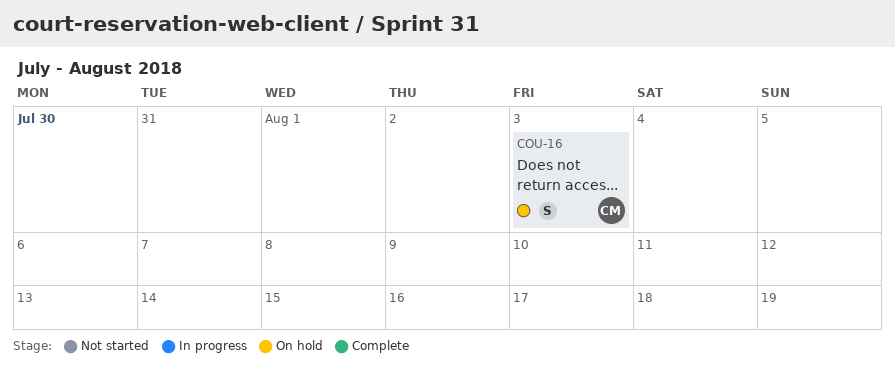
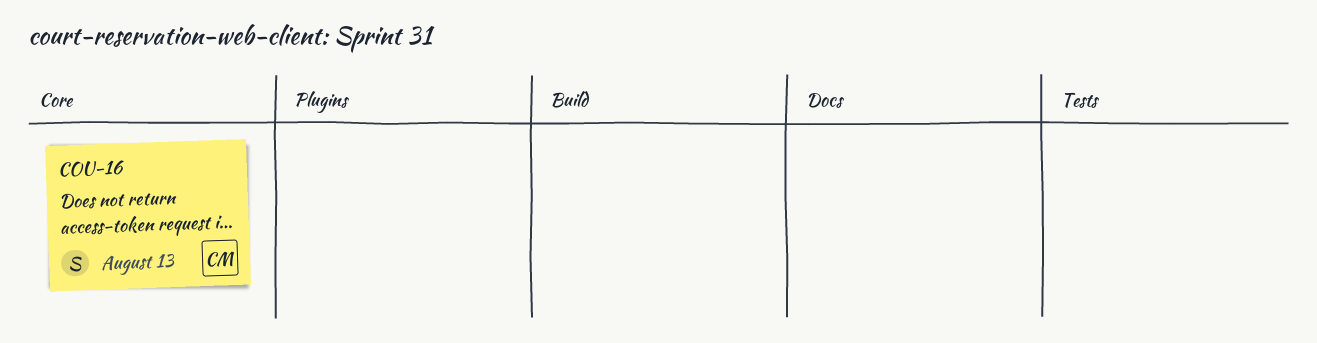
COU-16, due: Aug 3 -> Aug 13

